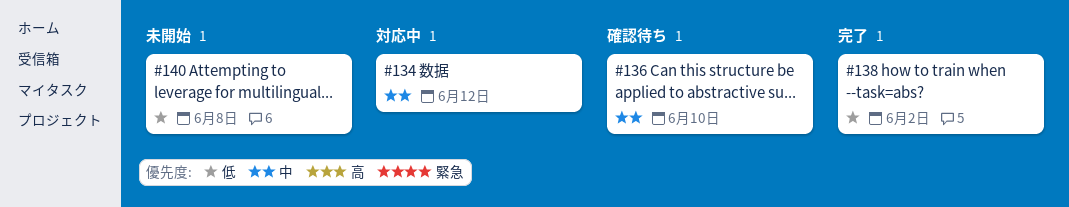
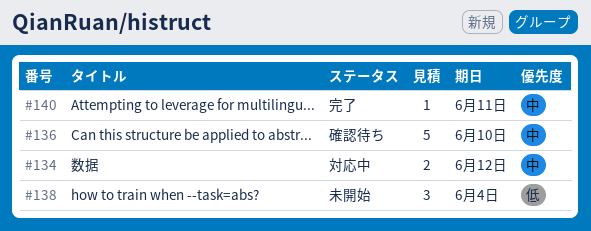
#138, status: 完了 -> 未開始
#138, due: Jun 2 -> Jun 4
#140, status: 未開始 -> 完了
#140, priority: 低 -> 中
#140, due: Jun 8 -> Jun 11

